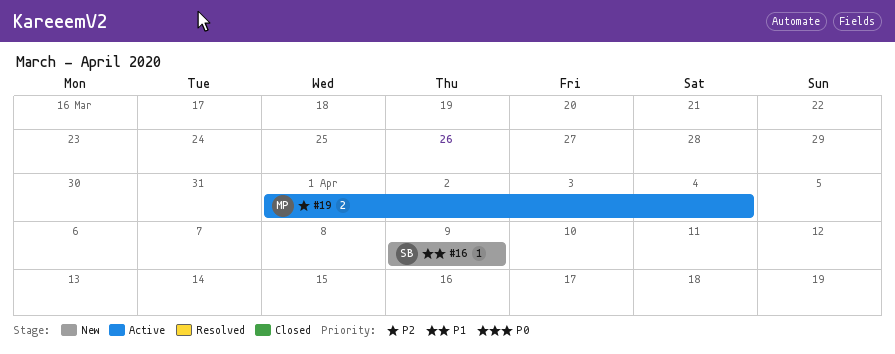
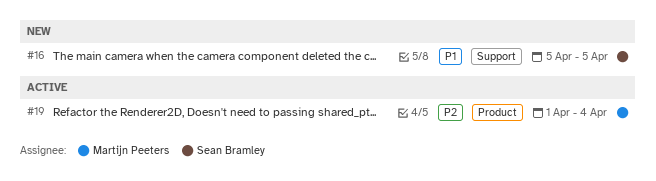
#16, start: Apr 9 -> Apr 5
#16, due: Apr 9 -> Apr 5

